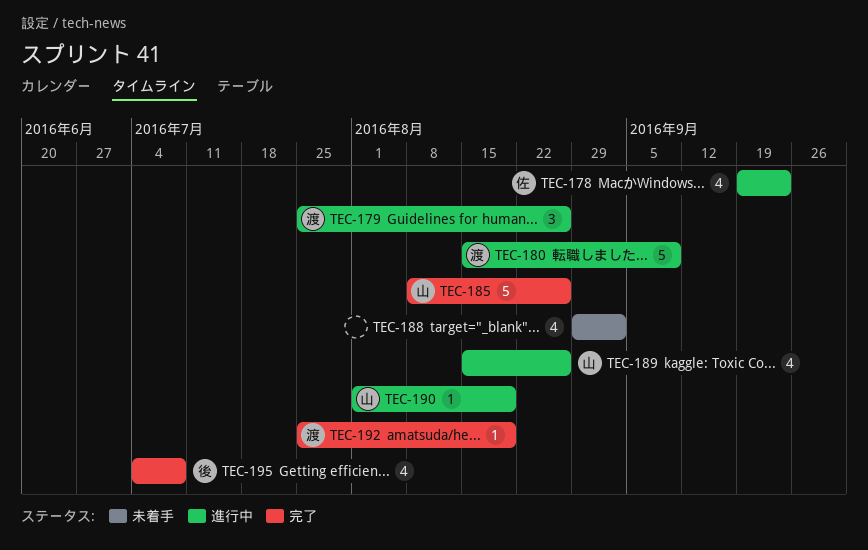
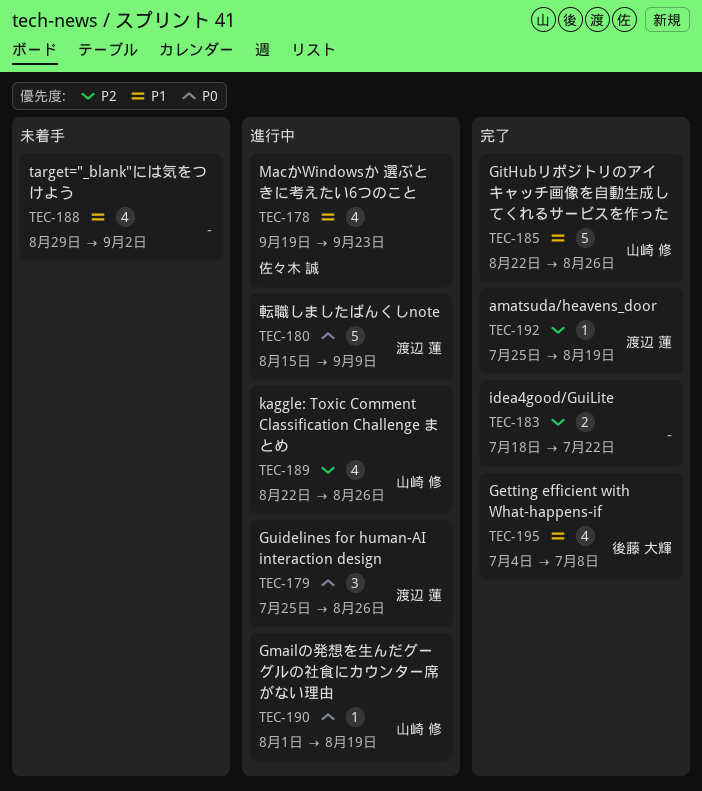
TEC-183: none -> present
TEC-185, start: Aug 8 -> Aug 22
TEC-189, start: Aug 15 -> Aug 22

